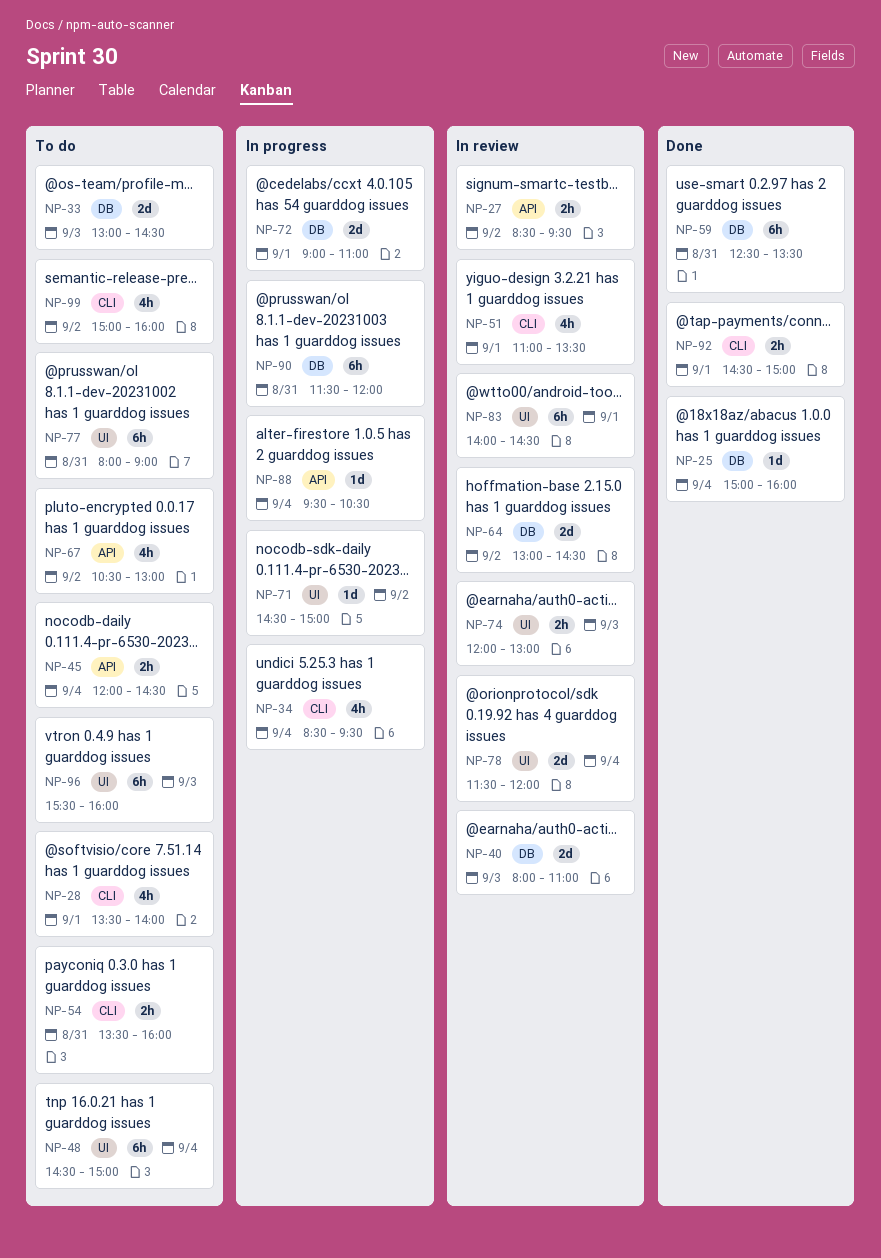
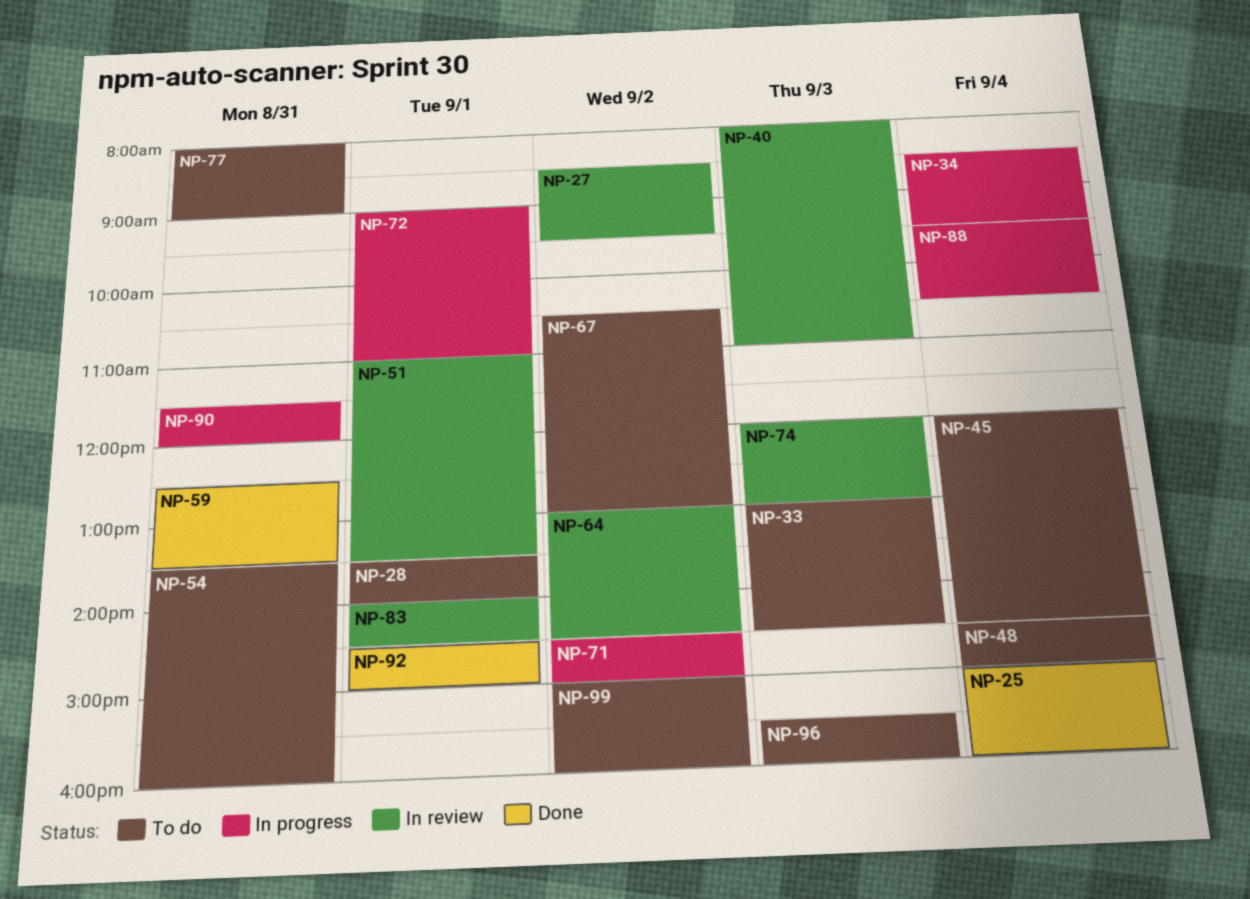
NP-78: present -> none

